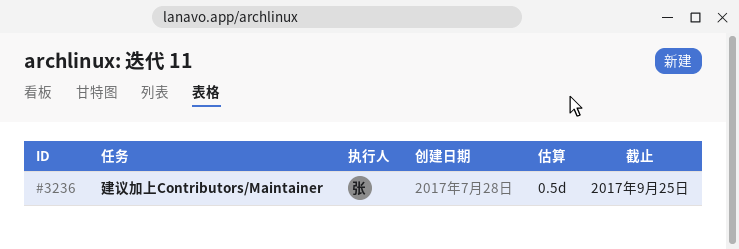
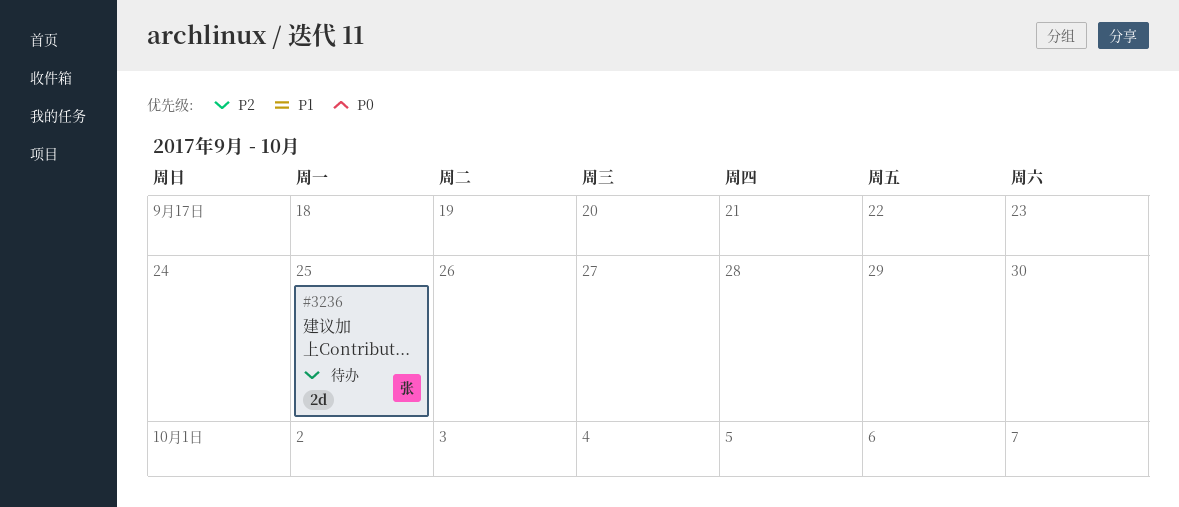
#3236, estimate: 0.5d -> 2d

